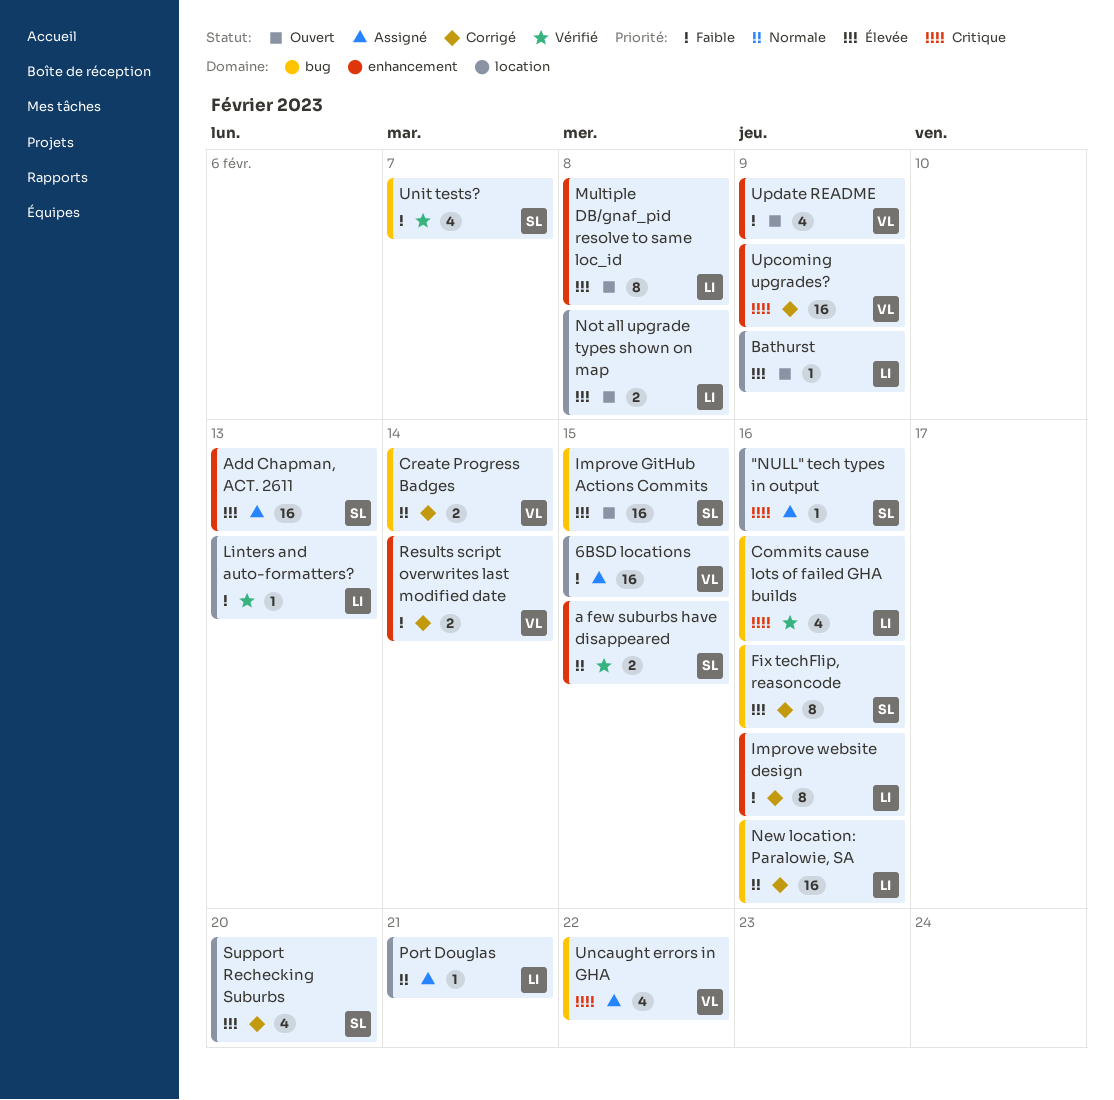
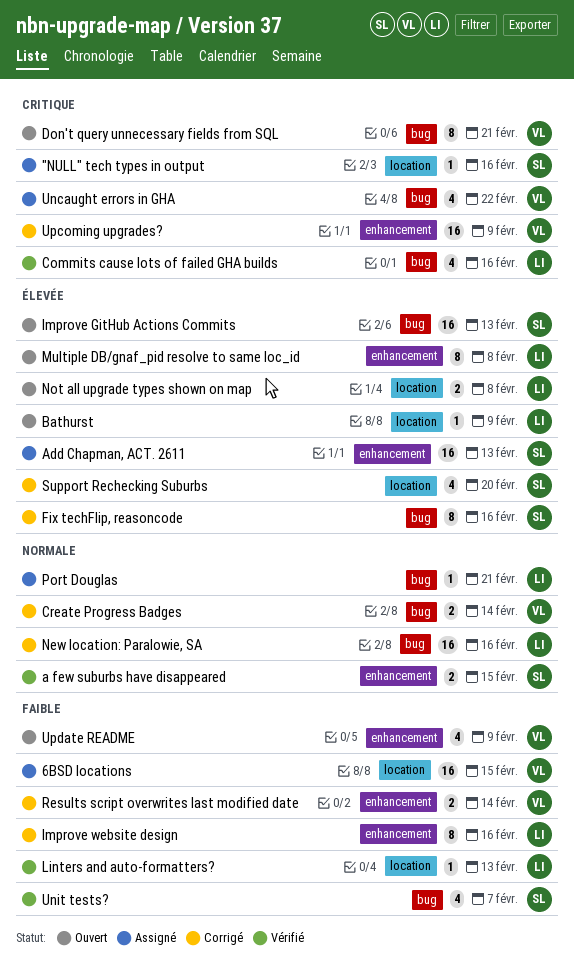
Don't query unnecessary fields from SQL: none -> present
Improve GitHub Actions Commits, due: Feb 15 -> Feb 13
Port Douglas, label: location -> bug

